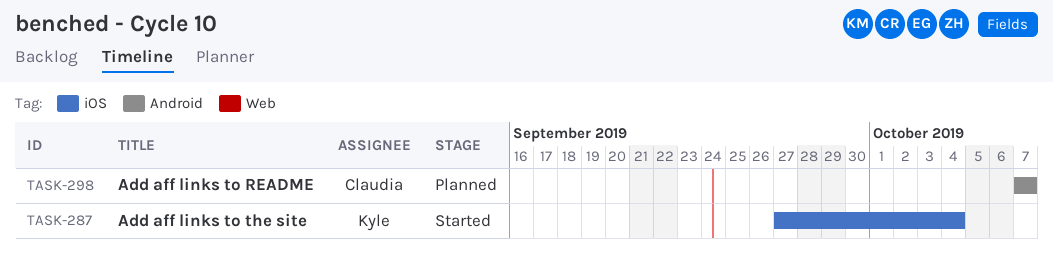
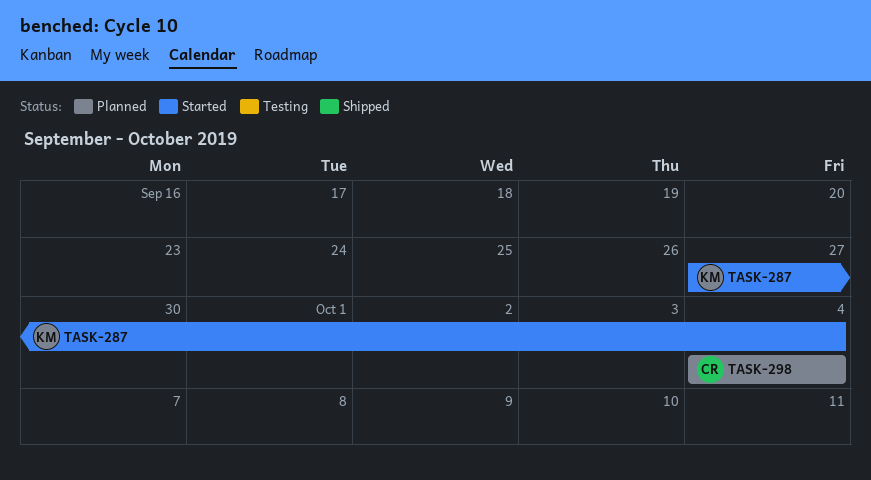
TASK-298, start: Oct 7 -> Oct 4
TASK-298, due: Oct 7 -> Oct 4

